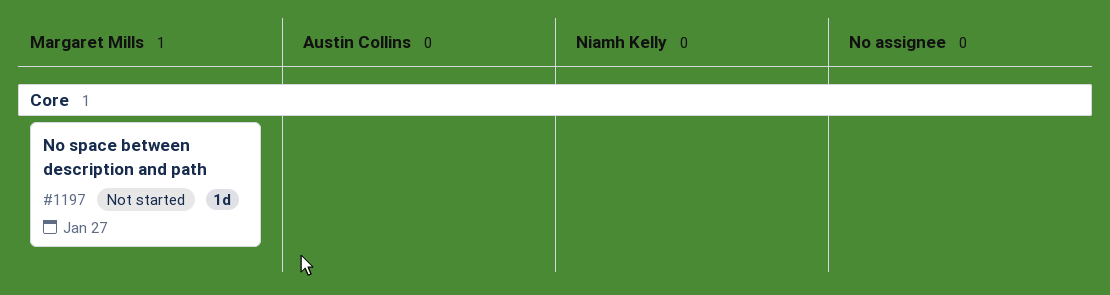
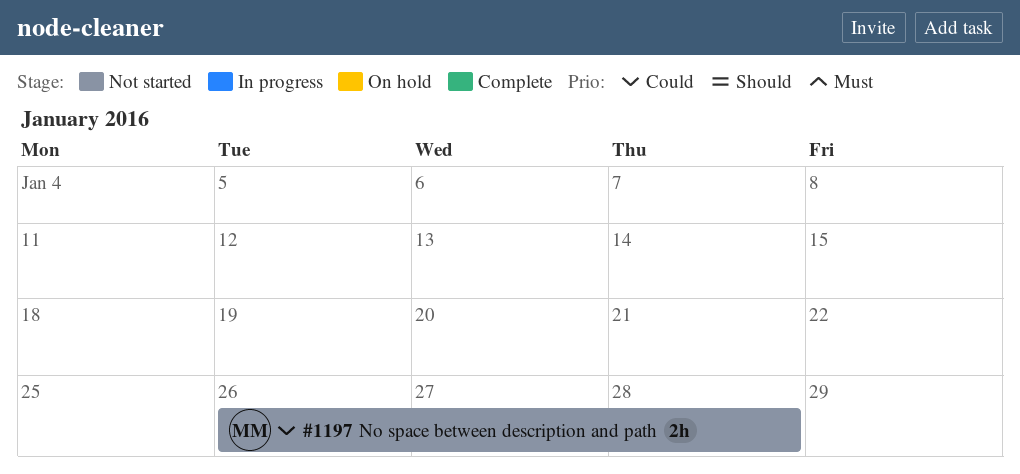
#1197, estimate: 1d -> 2h
#1197, due: Jan 27 -> Jan 28

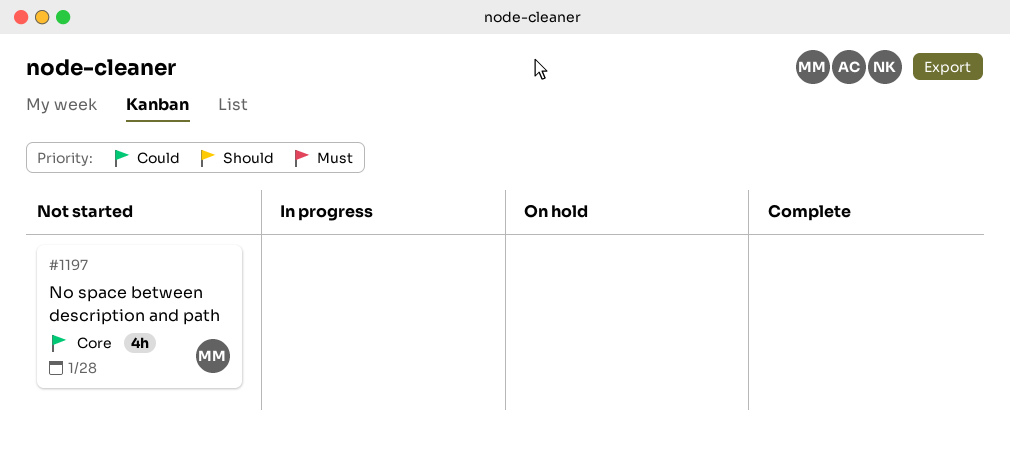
#1197, estimate: 2h -> 4h

